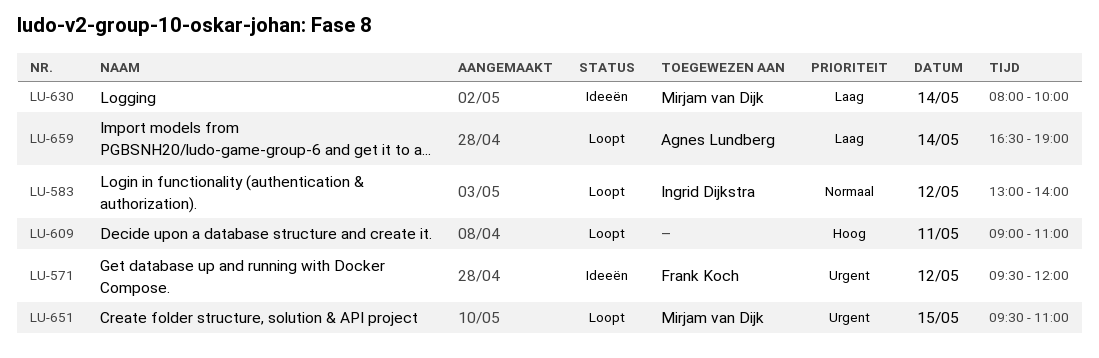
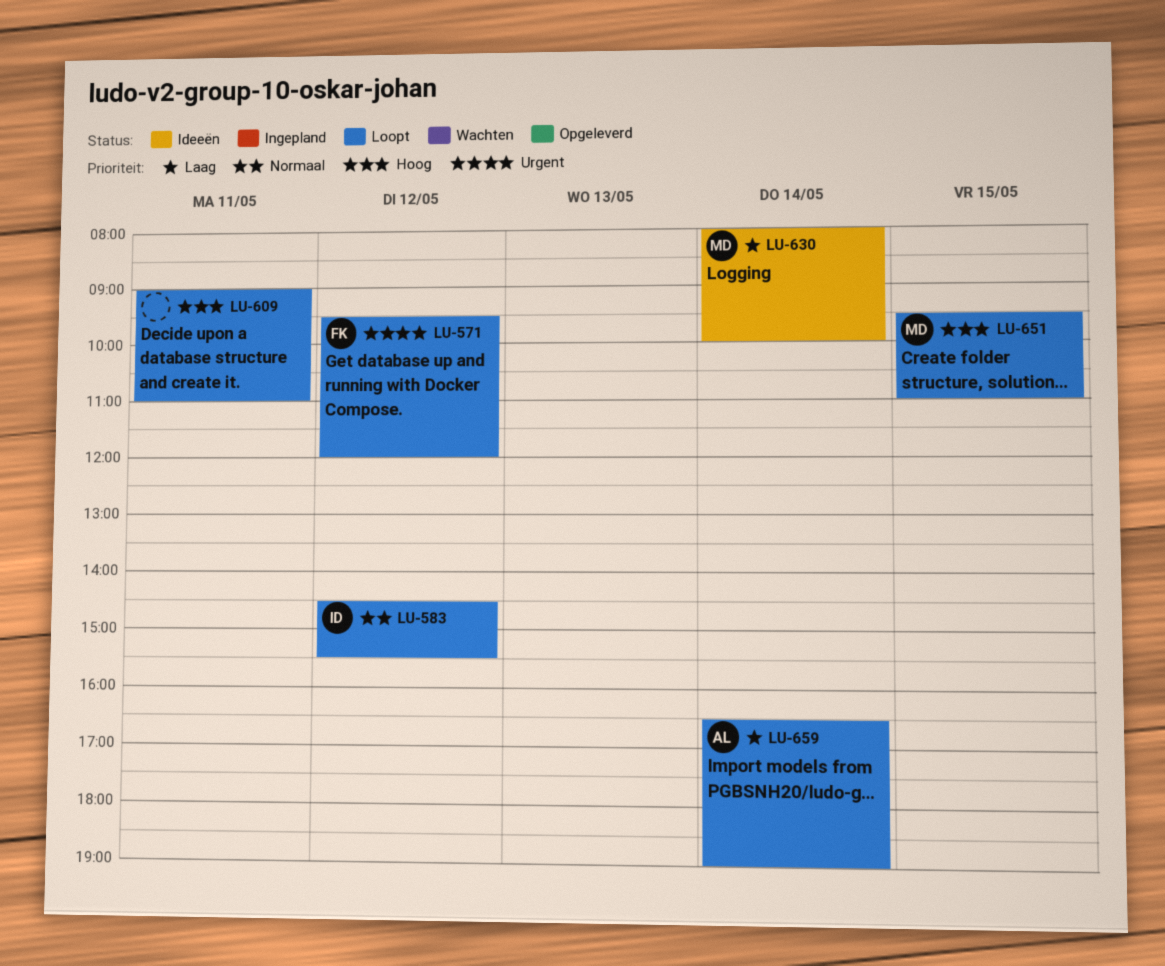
LU-571, status: Ideeën -> Loopt
LU-583, begins: 13:00 -> 14:30
LU-583, ends: 14:00 -> 15:30
LU-651, priority: Urgent -> Hoog

